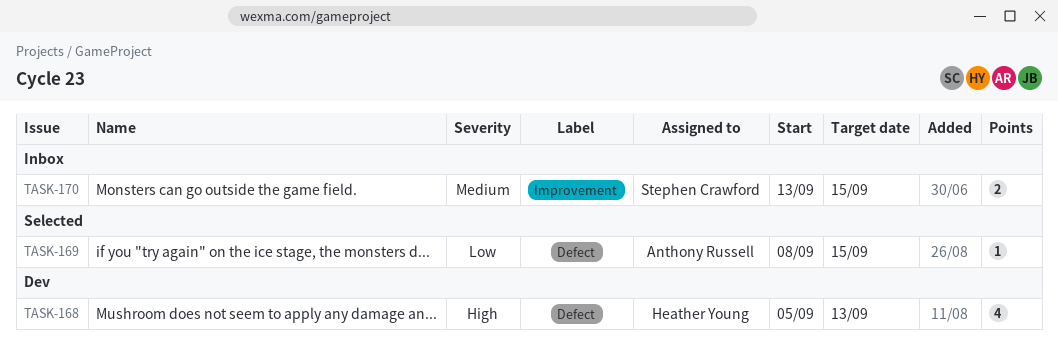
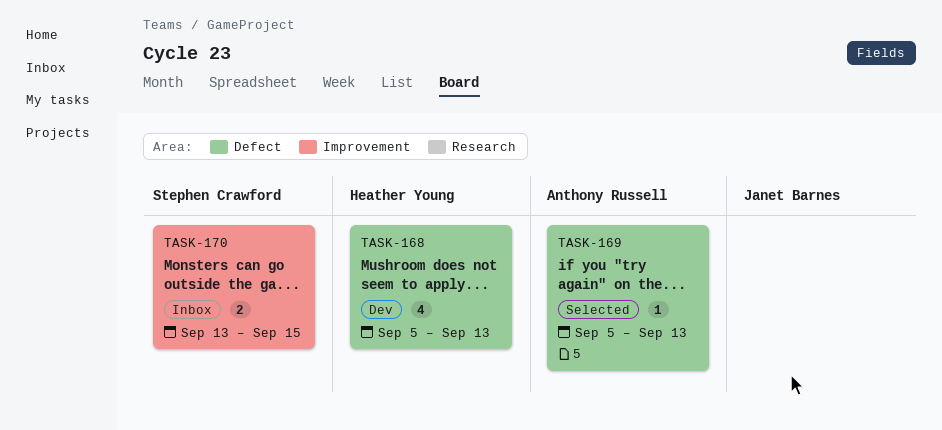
TASK-169, start: Sep 8 -> Sep 5
TASK-169, due: Sep 15 -> Sep 13

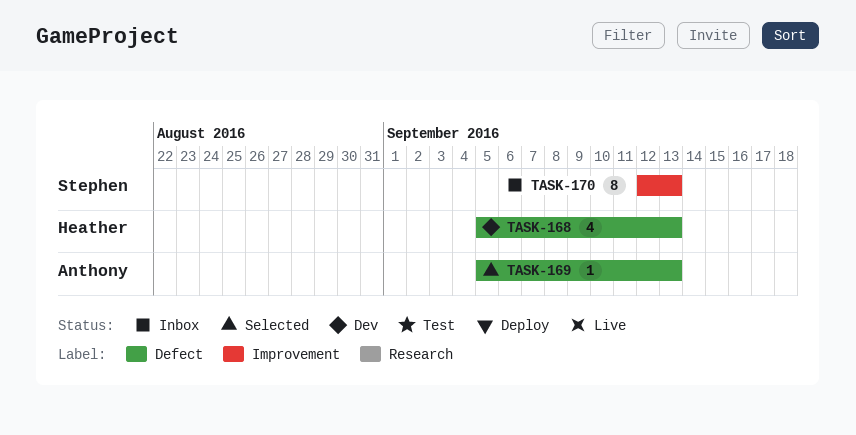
TASK-170, estimate: 2 -> 8
TASK-170, start: Sep 13 -> Sep 12
TASK-170, due: Sep 15 -> Sep 13

